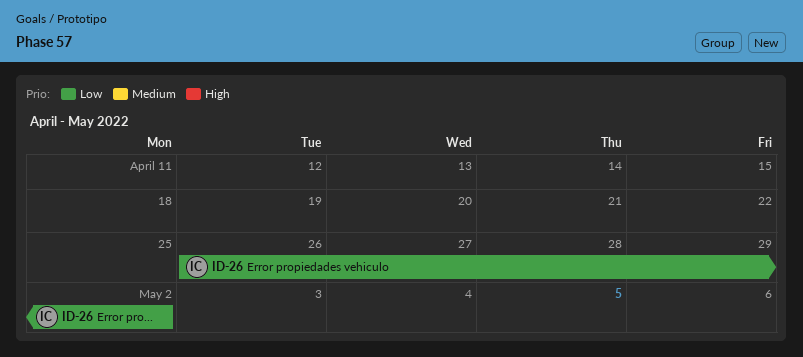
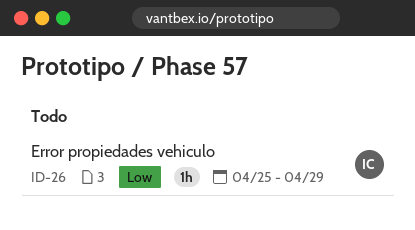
ID-26, start: Apr 26 -> Apr 25
ID-26, due: May 2 -> Apr 29

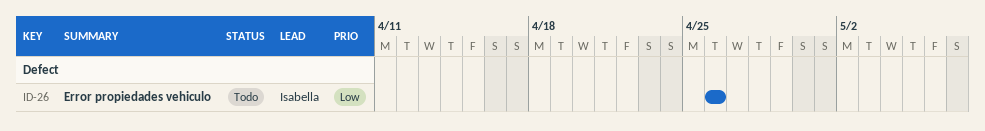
ID-26, start: Apr 25 -> Apr 26
ID-26, due: Apr 29 -> Apr 26

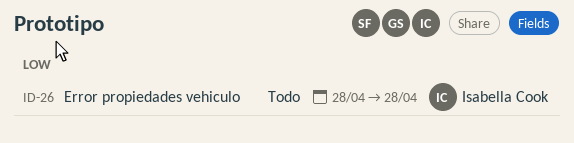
ID-26, start: Apr 26 -> Apr 28
ID-26, due: Apr 26 -> Apr 28

